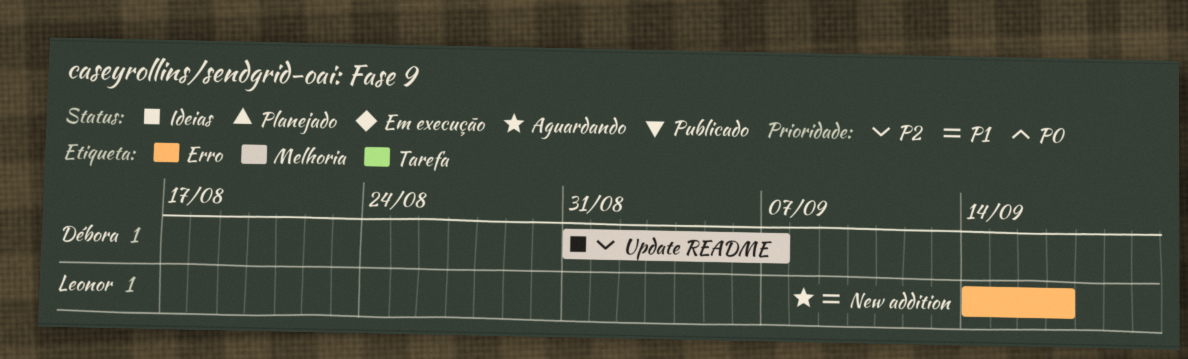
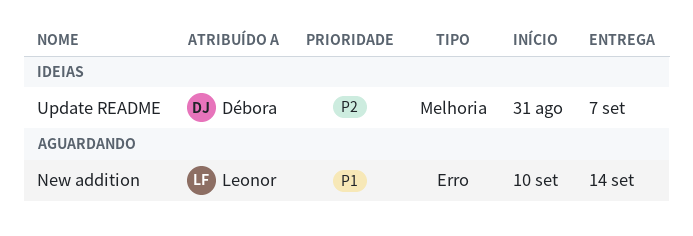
New addition, start: Sep 14 -> Sep 10
New addition, due: Sep 17 -> Sep 14

